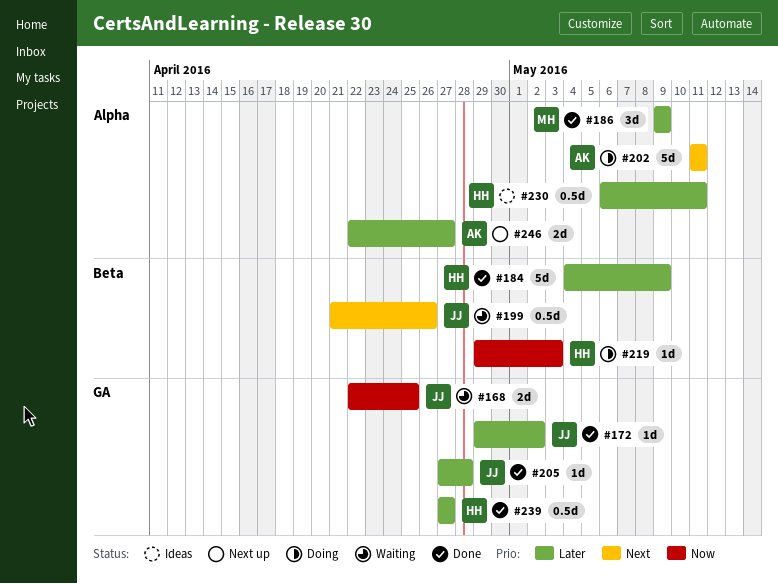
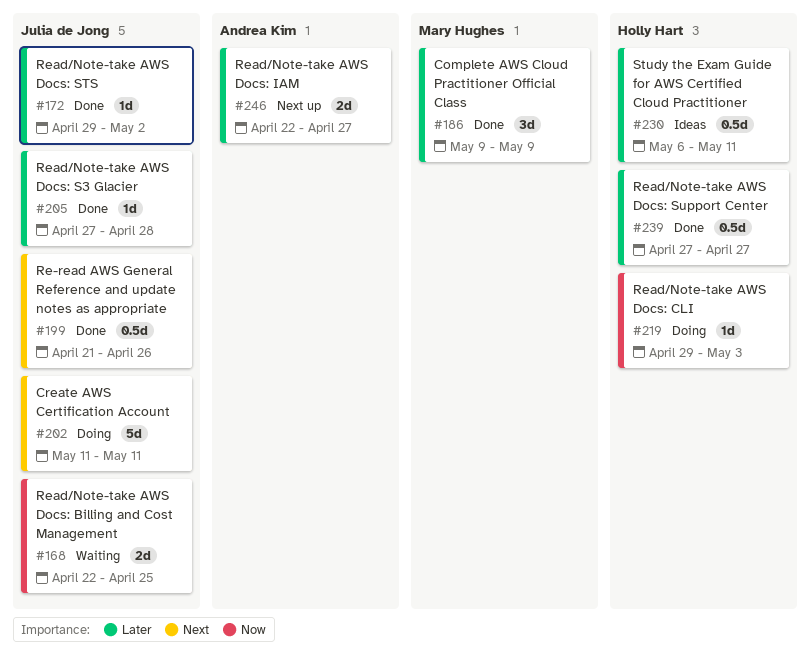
#184: present -> none
#199, status: Waiting -> Done
#202, owner: Andrea Kim -> Julia de Jong

